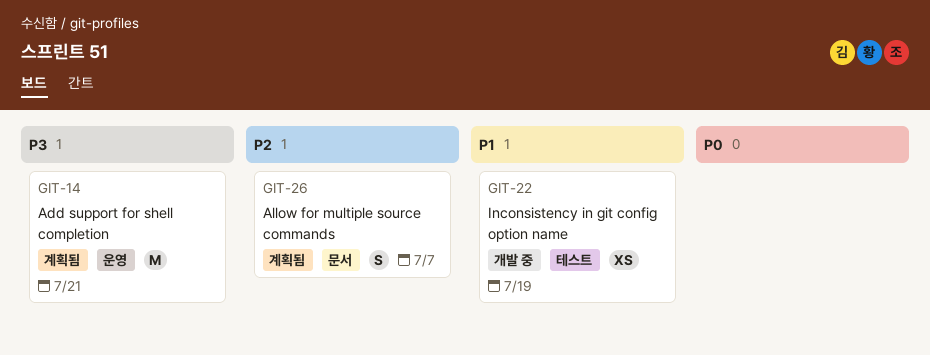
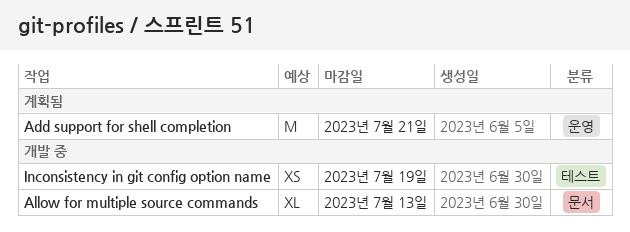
Allow for multiple source commands, status: 계획됨 -> 개발 중
Allow for multiple source commands, estimate: S -> XL
Allow for multiple source commands, due: Jul 7 -> Jul 13

